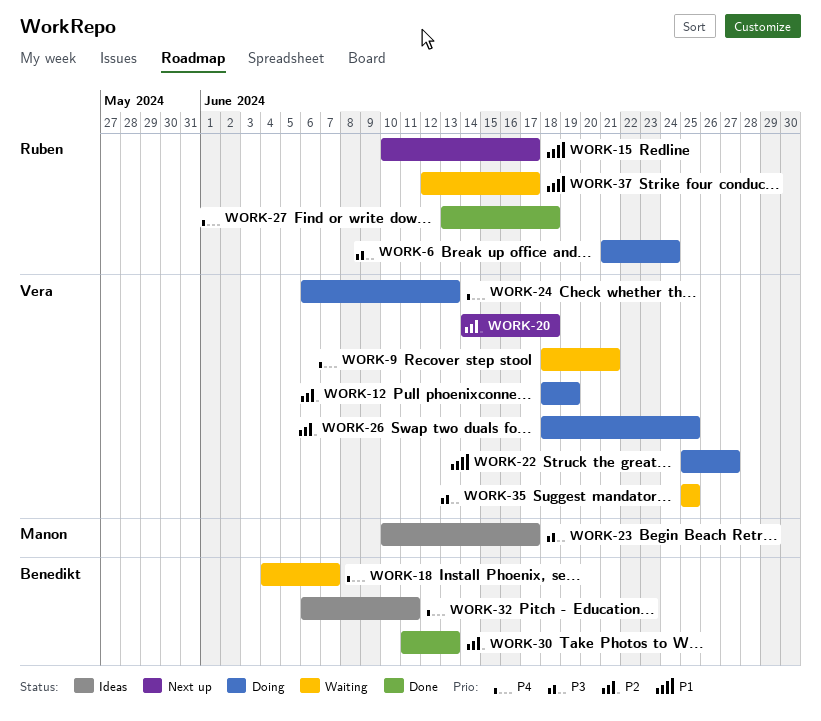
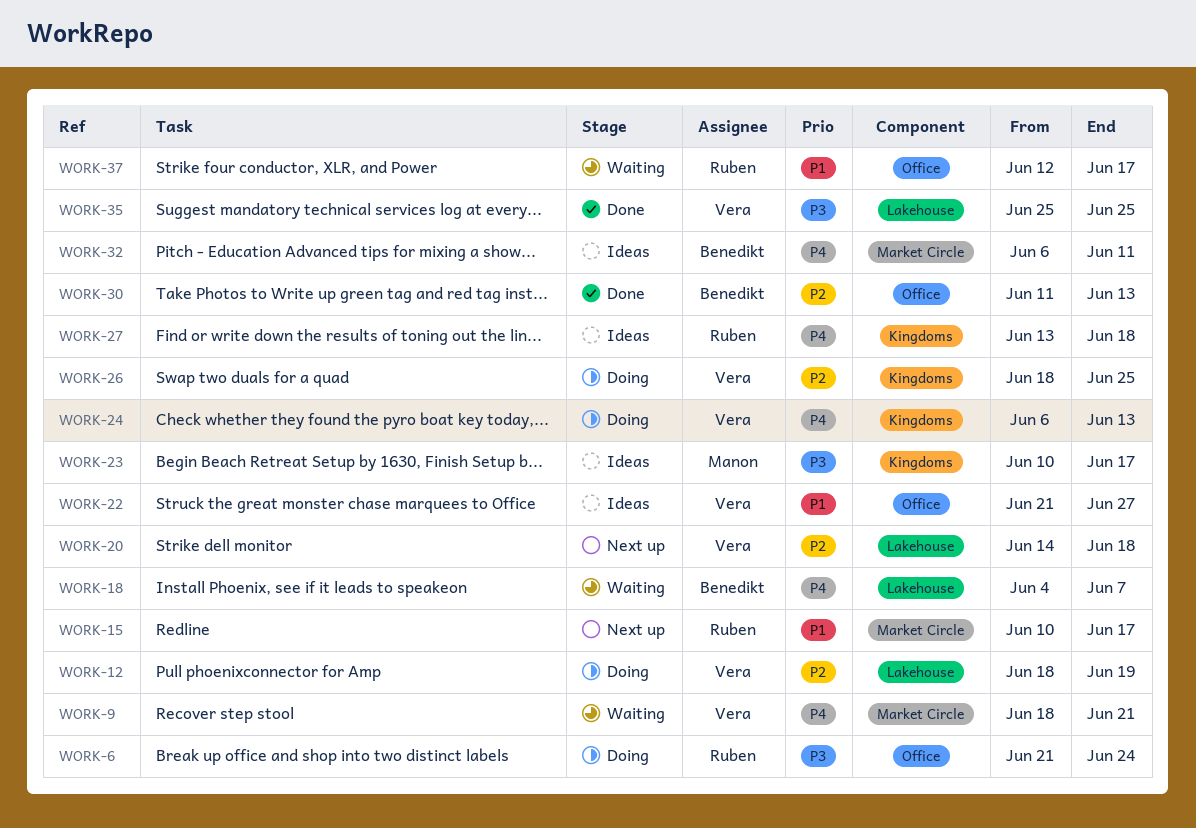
WORK-22, status: Doing -> Ideas
WORK-22, start: Jun 25 -> Jun 21
WORK-27, status: Done -> Ideas
WORK-35, status: Waiting -> Done

